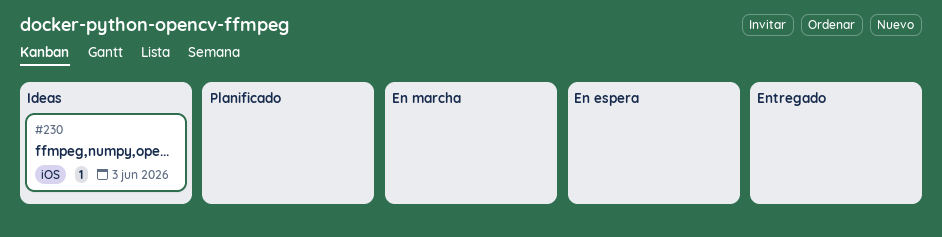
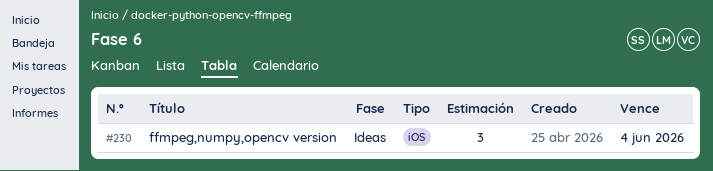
#230, estimate: 1 -> 3
#230, due: Jun 3 -> Jun 4

